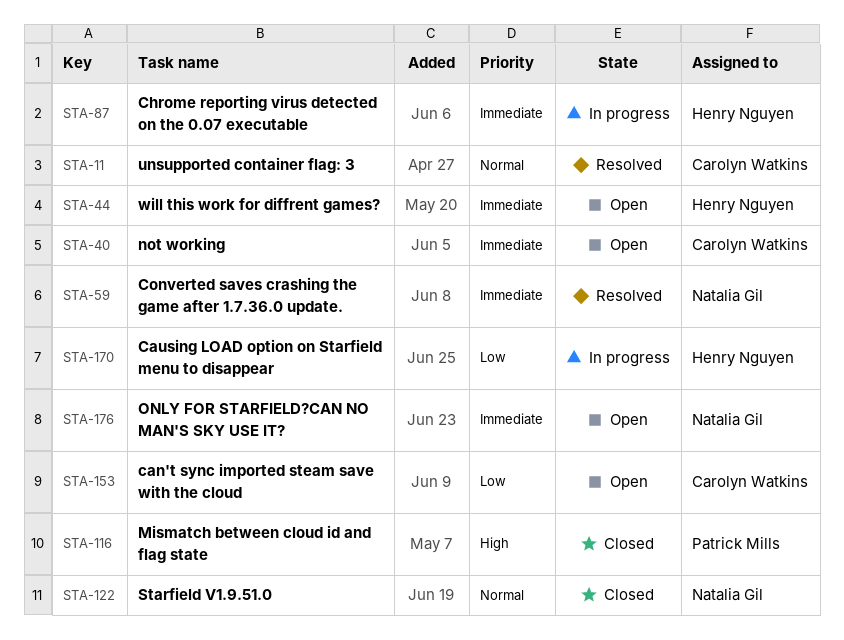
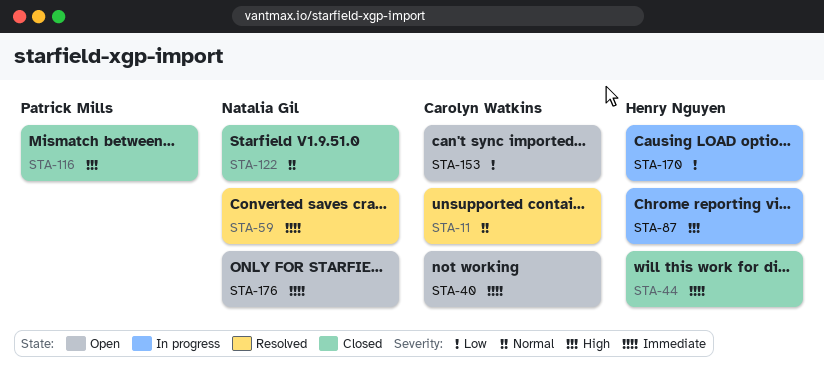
STA-44, status: Open -> Closed
STA-87, priority: Immediate -> High

